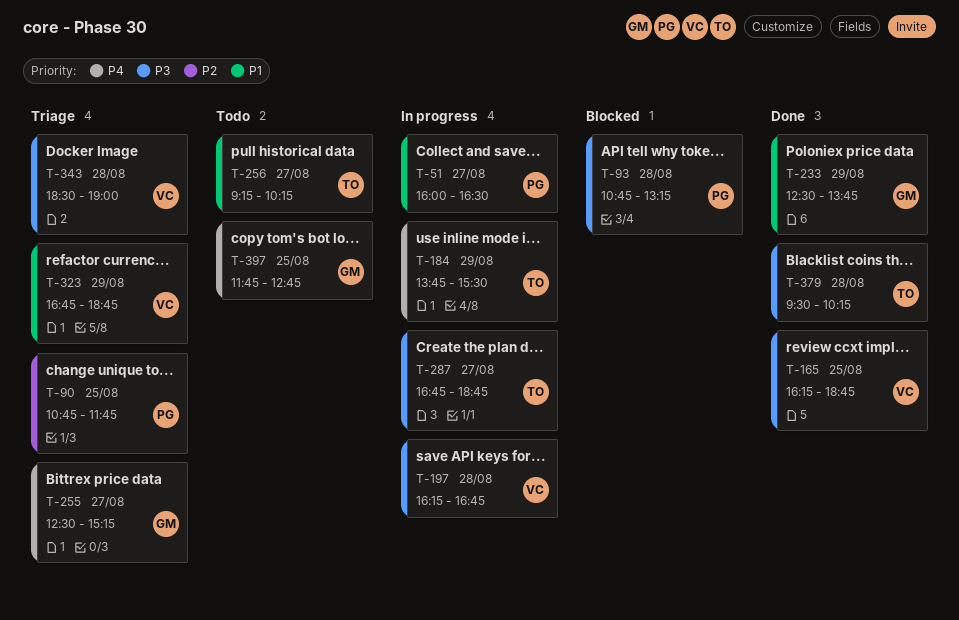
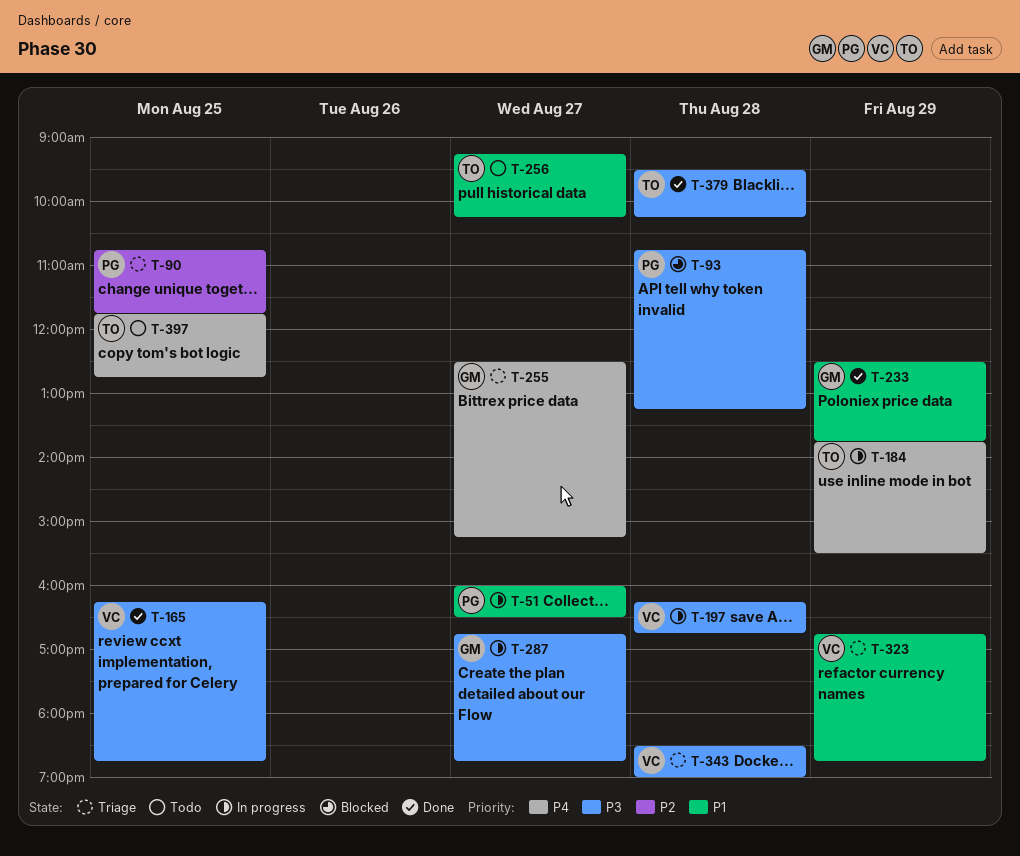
T-287, owner: TO -> GM
T-397, owner: GM -> TO

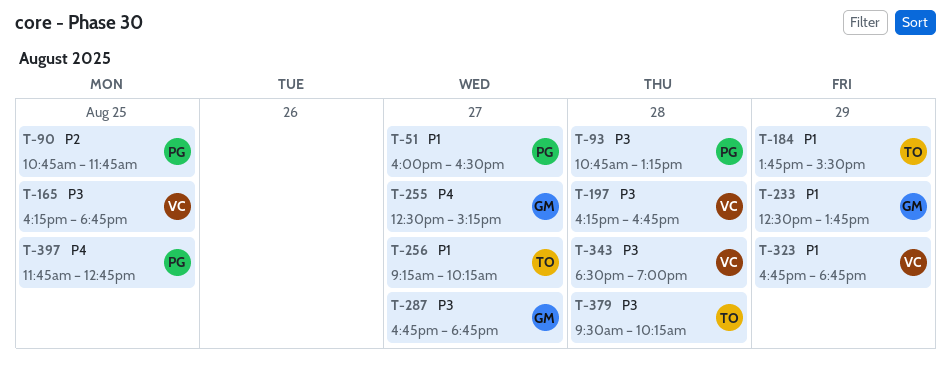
T-184, priority: P4 -> P1
T-397, owner: TO -> PG

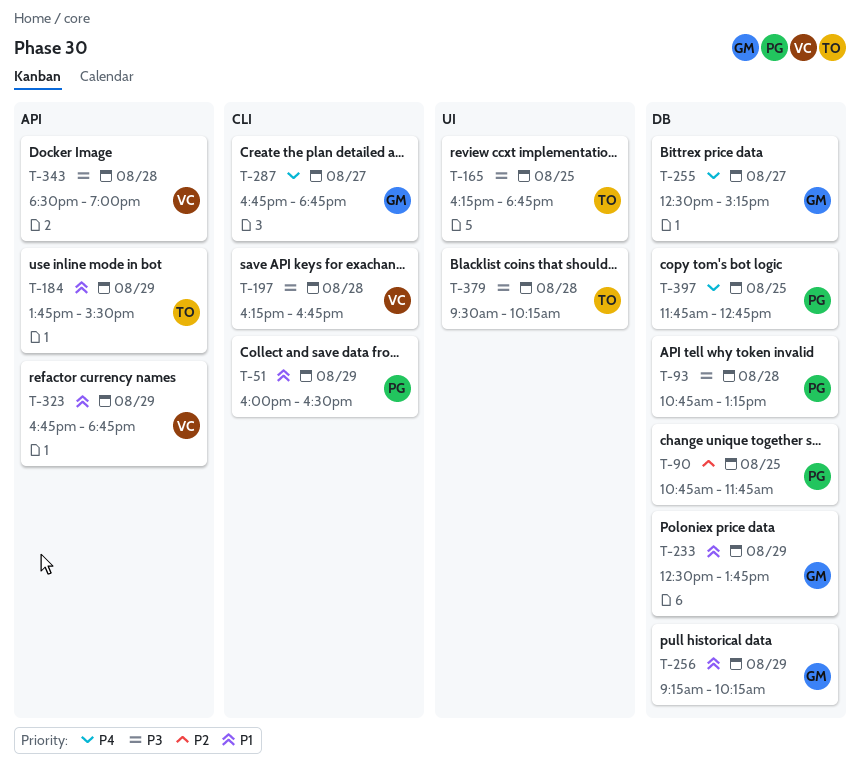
T-51, day: Aug 27 -> Aug 29
T-165, owner: VC -> TO
T-256, owner: TO -> GM
T-256, day: Aug 27 -> Aug 29
T-287, priority: P3 -> P4

